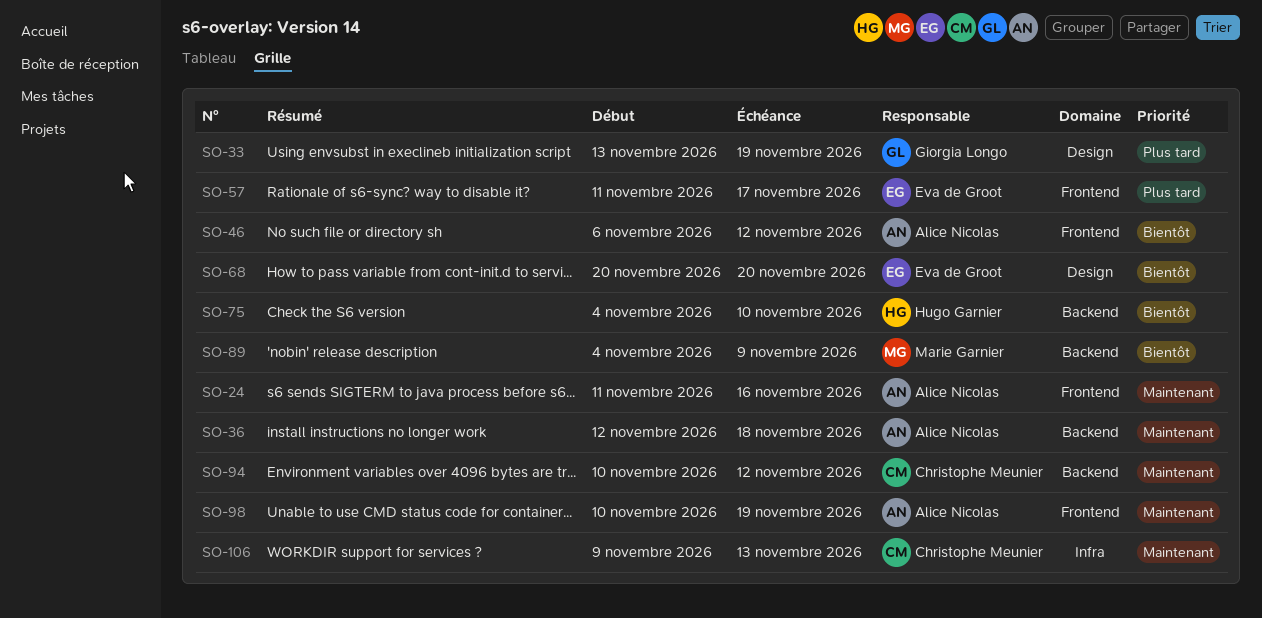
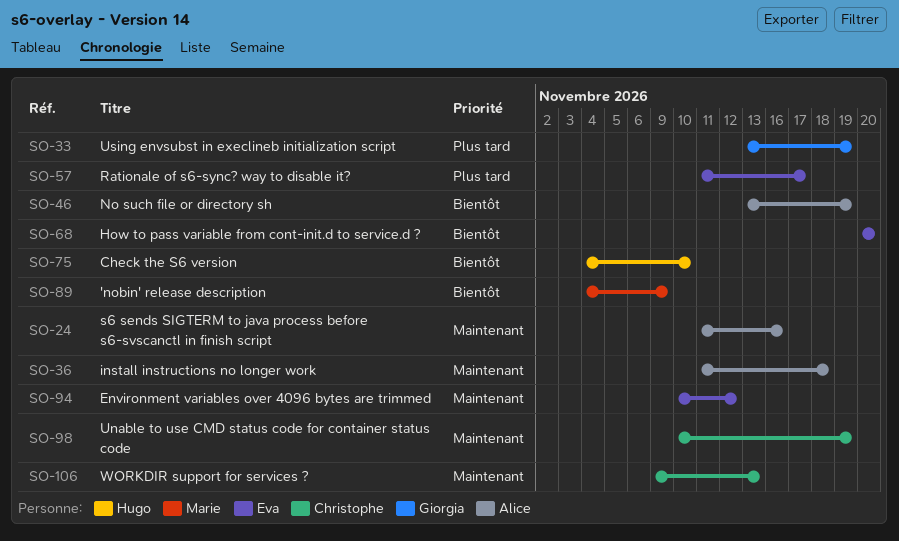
SO-36, start: Nov 12 -> Nov 11
SO-46, start: Nov 6 -> Nov 13
SO-46, due: Nov 12 -> Nov 19
SO-94, owner: Christophe Meunier -> Eva de Groot
SO-98, owner: Alice Nicolas -> Christophe Meunier

